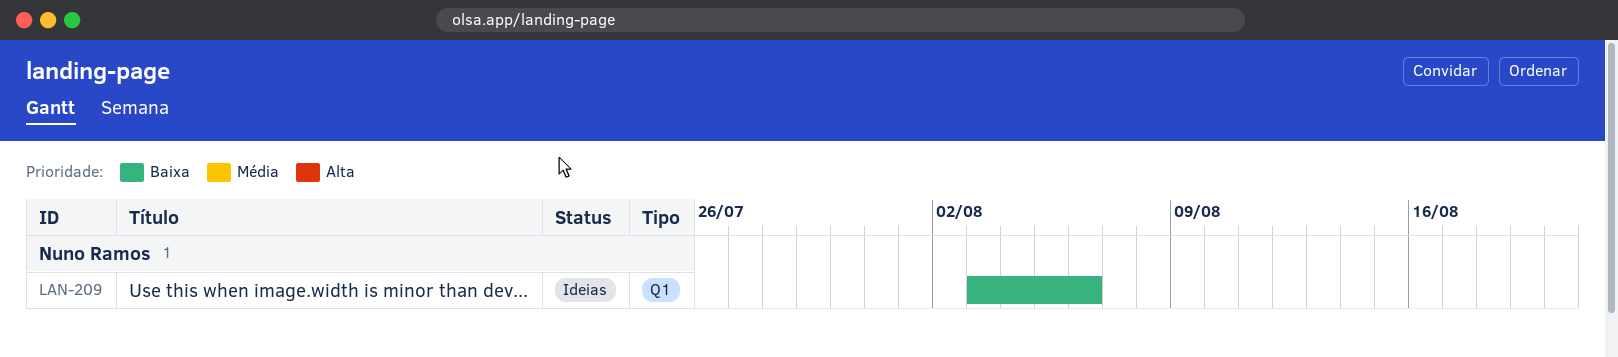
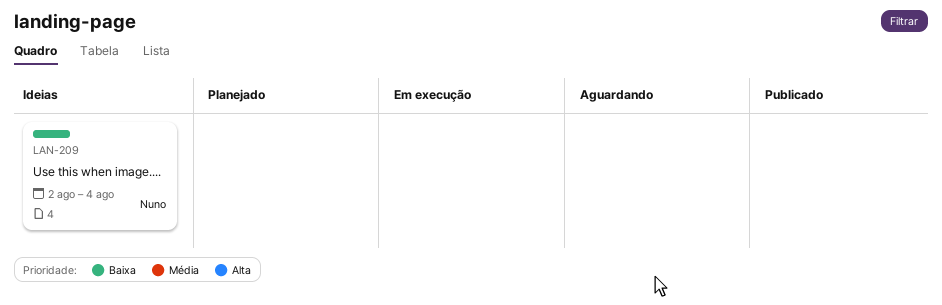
LAN-209, start: Aug 3 -> Aug 2
LAN-209, due: Aug 6 -> Aug 4

